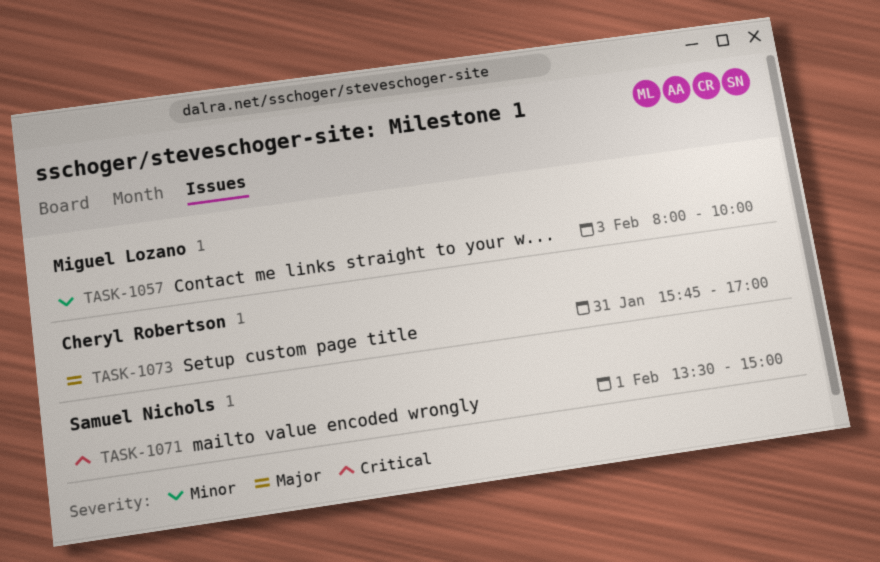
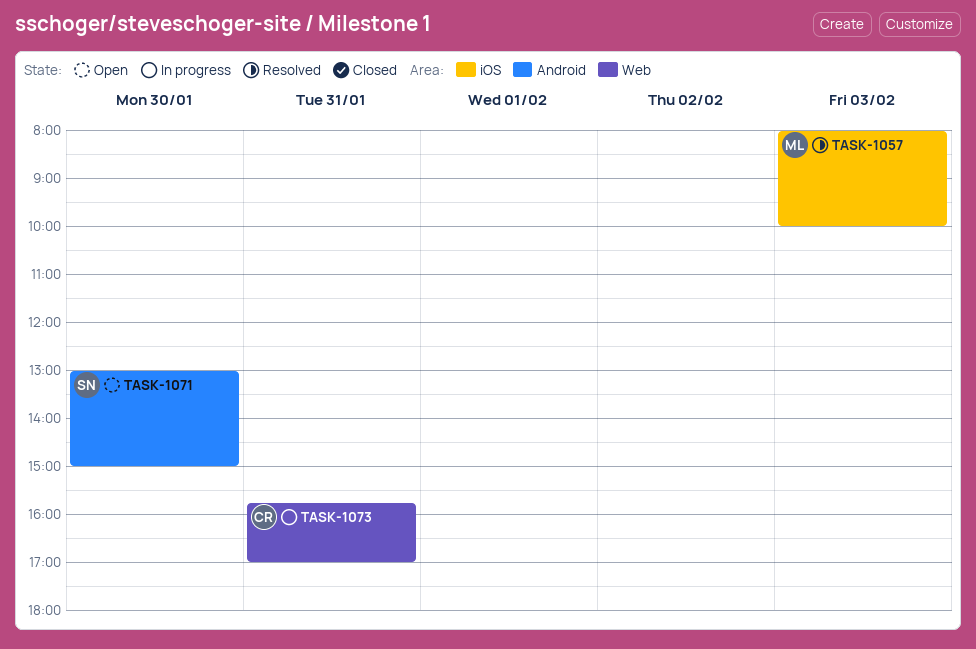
TASK-1071, day: Feb 1 -> Jan 30
TASK-1071, begins: 13:30 -> 13:00

